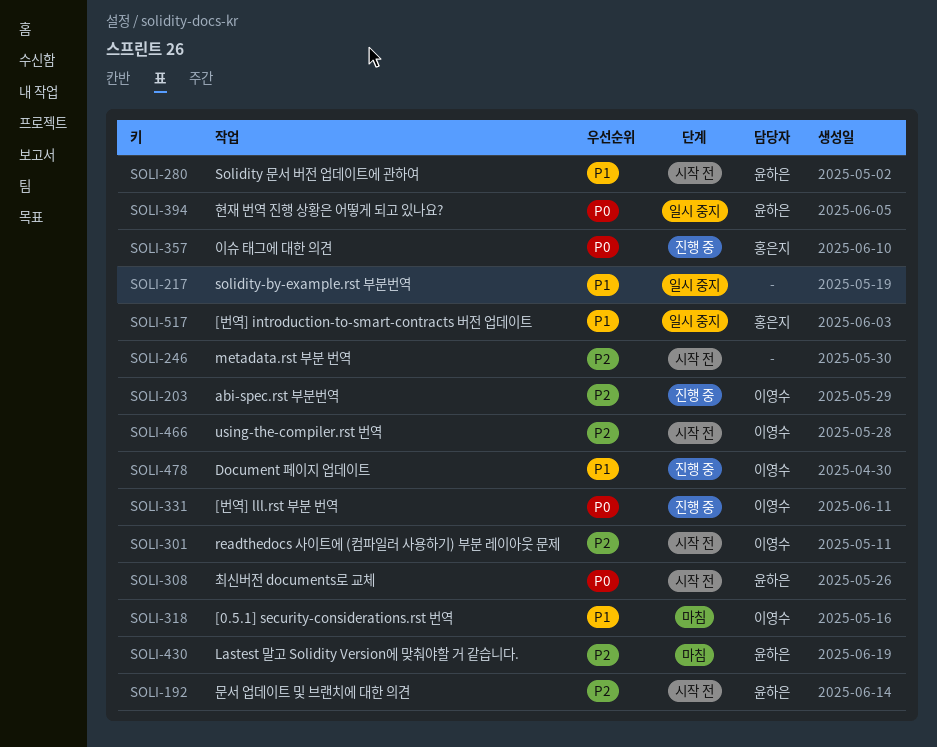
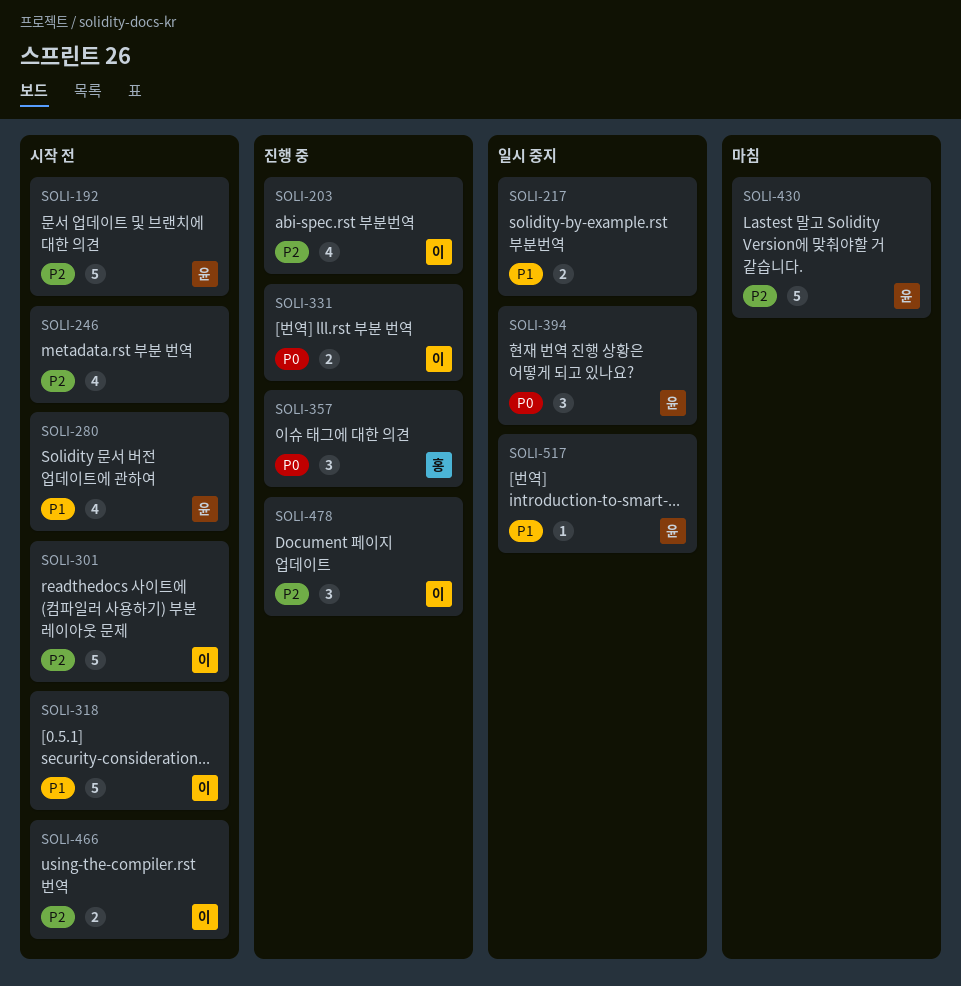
SOLI-308: present -> none
SOLI-318, status: 마침 -> 시작 전
SOLI-478, priority: P1 -> P2
SOLI-517, owner: 홍은지 -> 윤하은

